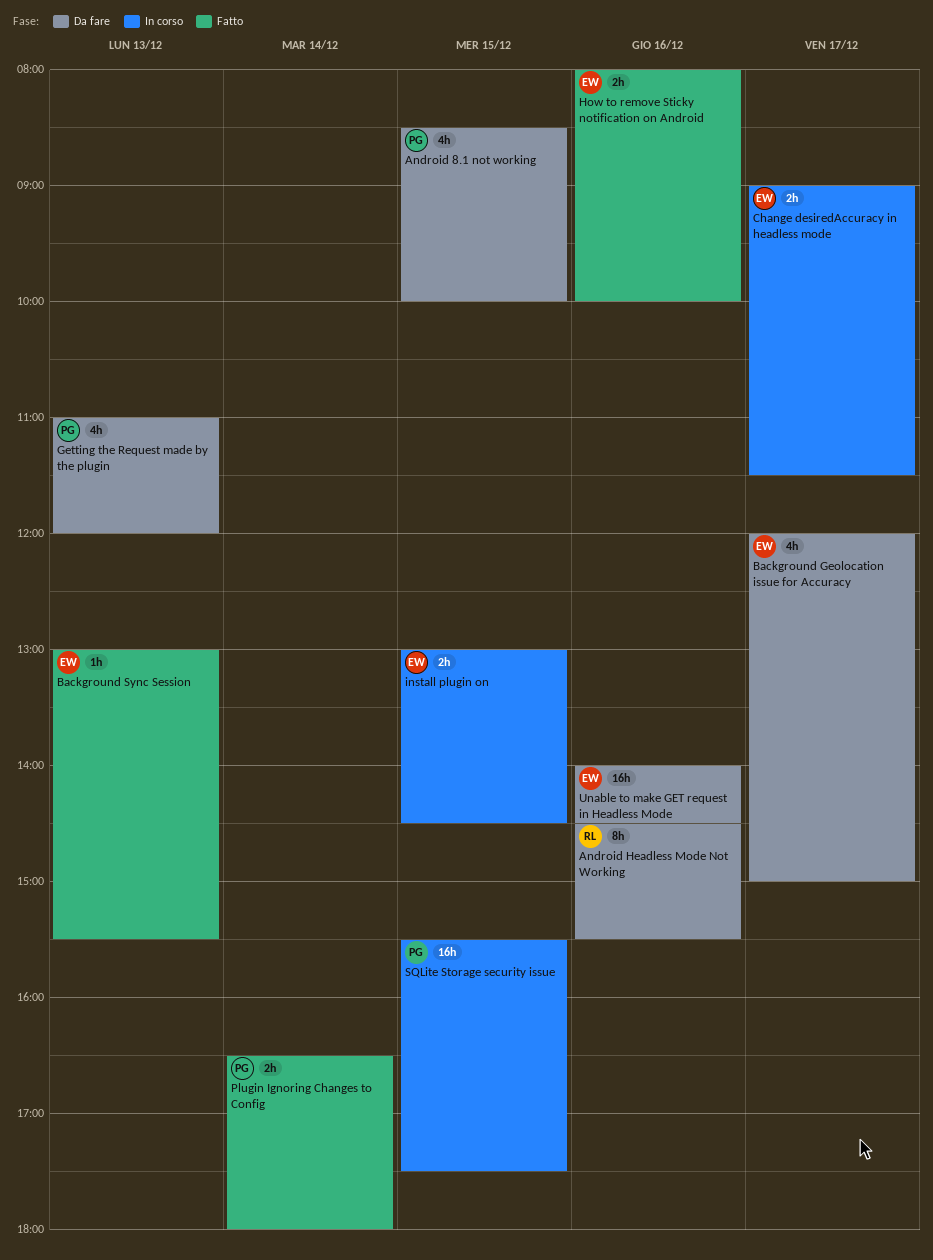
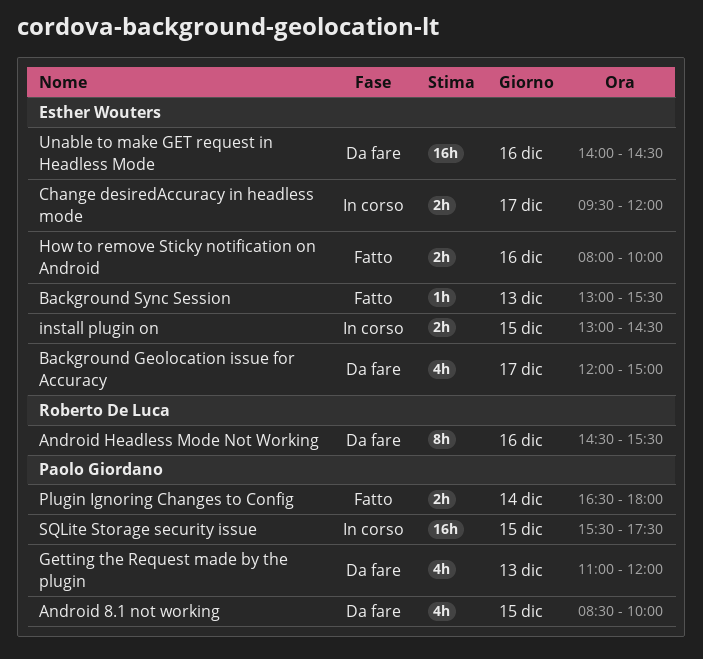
Change desiredAccuracy in headless mode, begins: 09:00 -> 09:30
Change desiredAccuracy in headless mode, ends: 11:30 -> 12:00

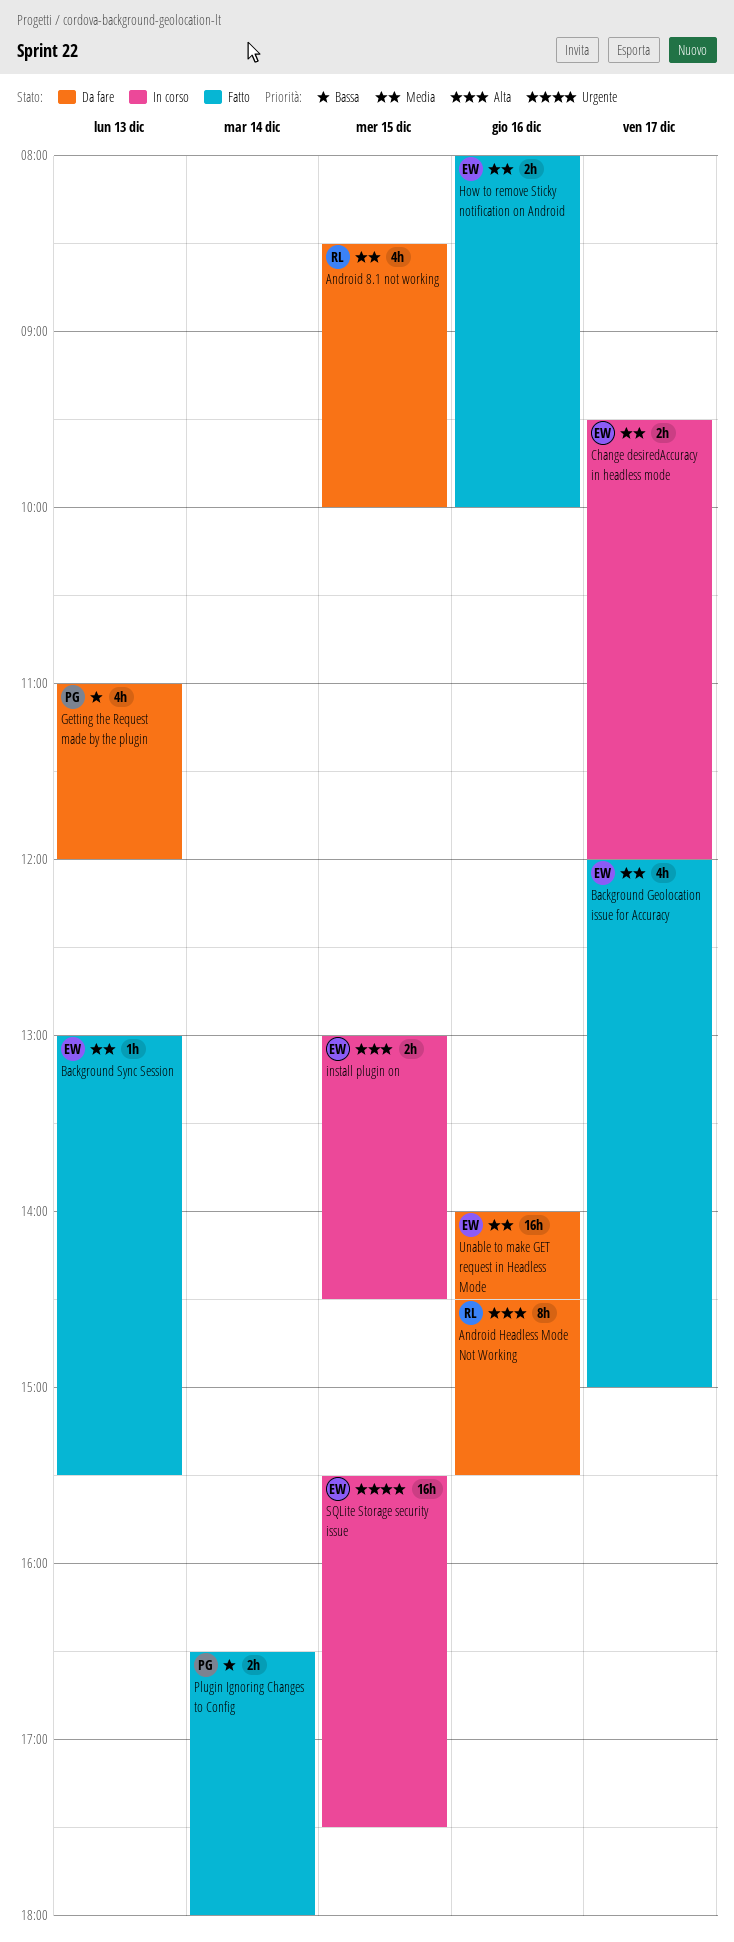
Android 8.1 not working, owner: Paolo Giordano -> Roberto De Luca
Background Geolocation issue for Accuracy, status: Da fare -> Fatto
SQLite Storage security issue, owner: Paolo Giordano -> Esther Wouters

